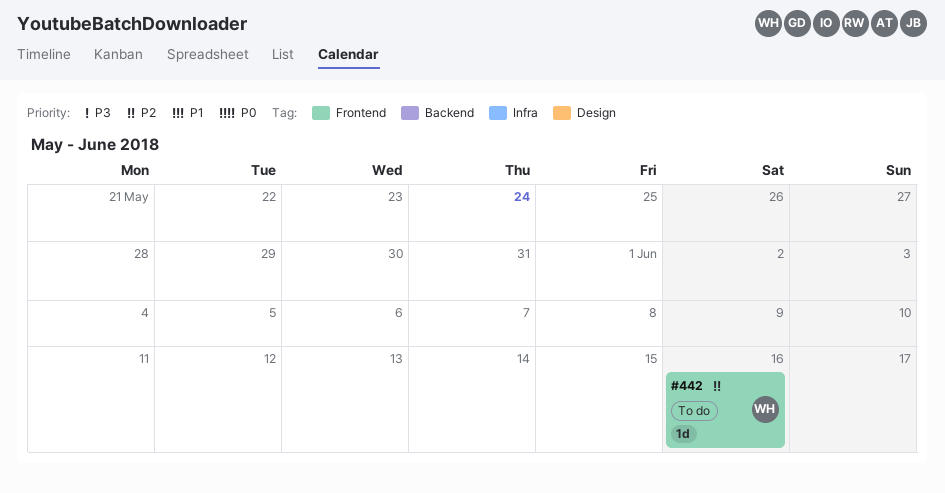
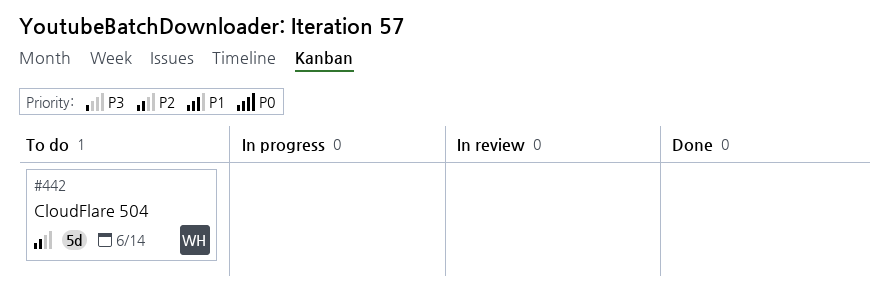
#442, estimate: 1d -> 5d
#442, due: Jun 16 -> Jun 14

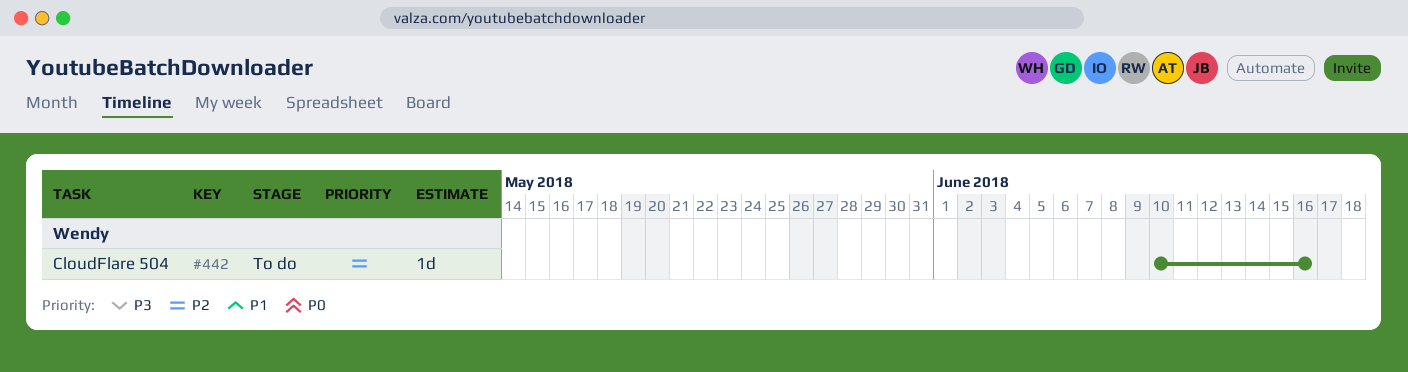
#442, estimate: 5d -> 1d
#442, due: Jun 14 -> Jun 16

